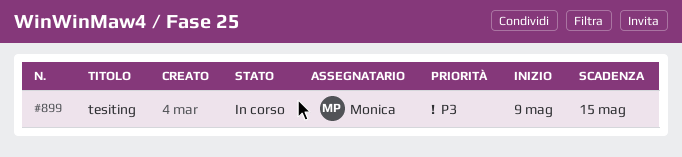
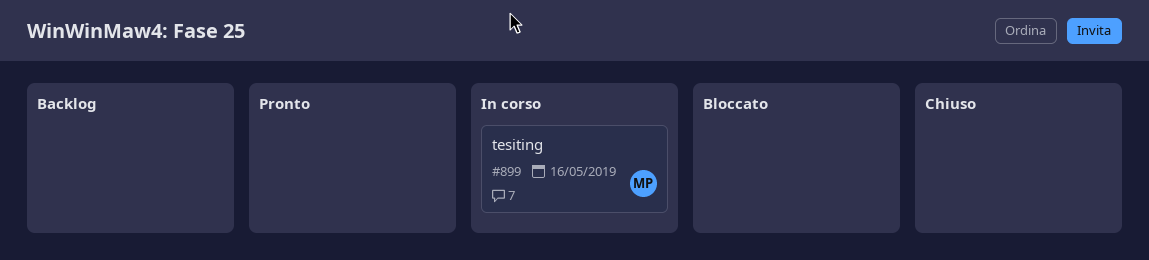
#899, due: May 15 -> May 16

